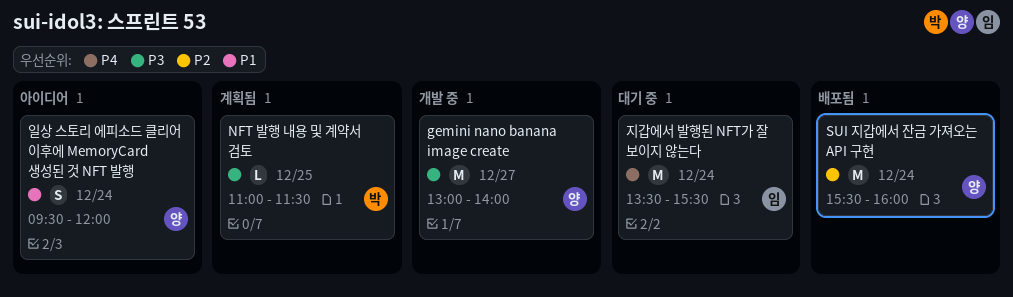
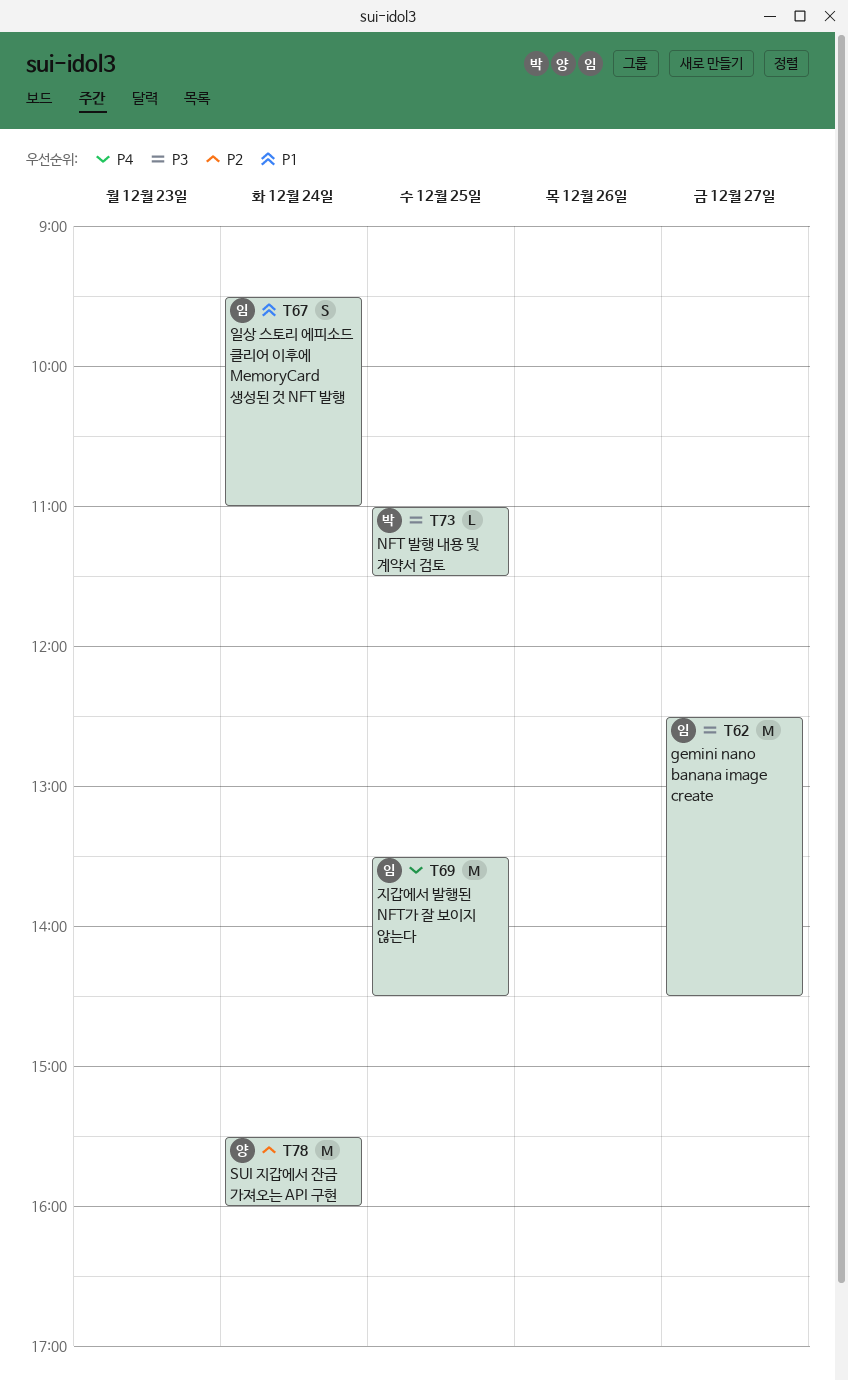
gemini nano banana image create, owner: 양 -> 임
gemini nano banana image create, begins: 13:00 -> 12:30
gemini nano banana image create, ends: 14:00 -> 14:30
일상 스토리 에피소드 클리어 이후에 MemoryCard 생성된 것 NFT 발행, owner: 양 -> 임
일상 스토리 에피소드 클리어 이후에 MemoryCard 생성된 것 NFT 발행, ends: 12:00 -> 11:00
지갑에서 발행된 NFT가 잘 보이지 않는다, day: Dec 24 -> Dec 25
지갑에서 발행된 NFT가 잘 보이지 않는다, ends: 15:30 -> 14:30

